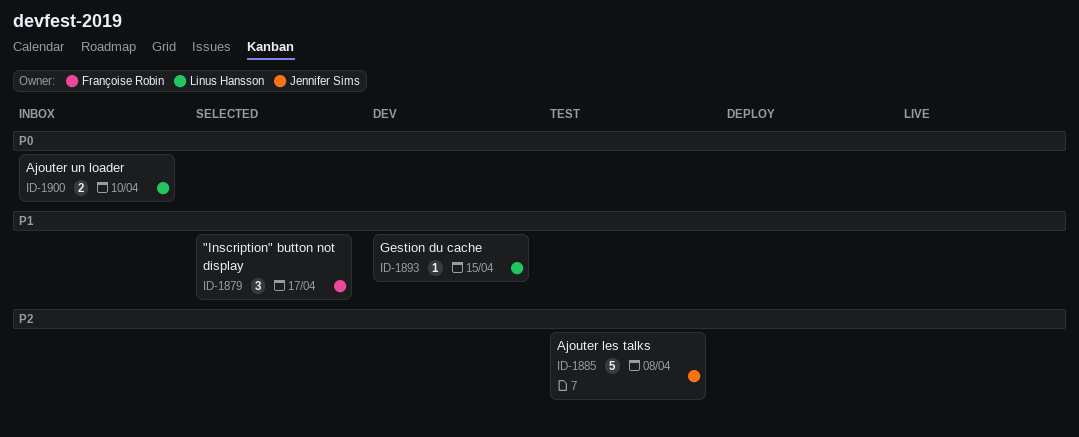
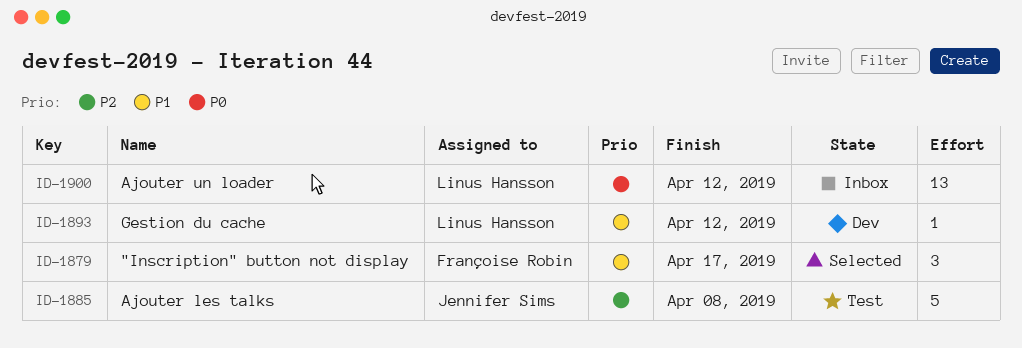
ID-1893, due: Apr 15 -> Apr 12
ID-1900, estimate: 2 -> 13
ID-1900, due: Apr 10 -> Apr 12

